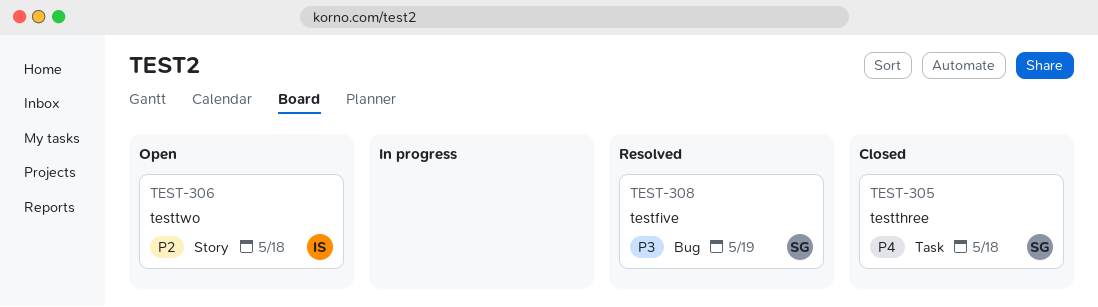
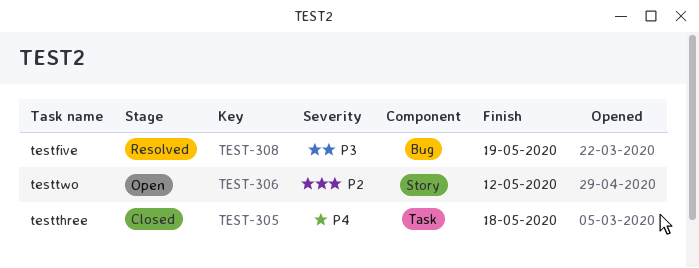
TEST-306, due: May 18 -> May 12

